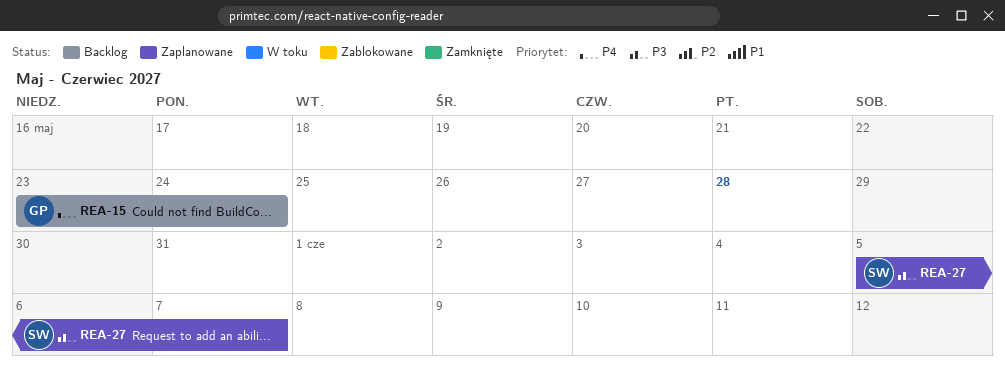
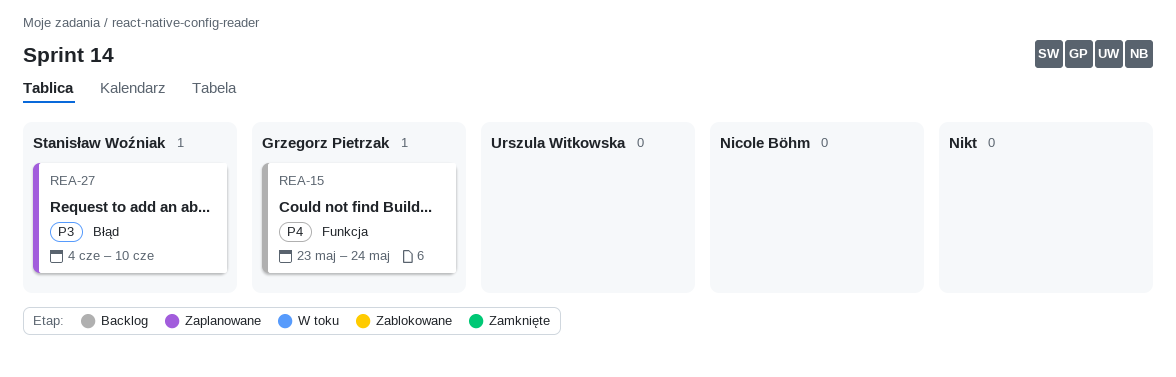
REA-27, start: Jun 5 -> Jun 4
REA-27, due: Jun 7 -> Jun 10

